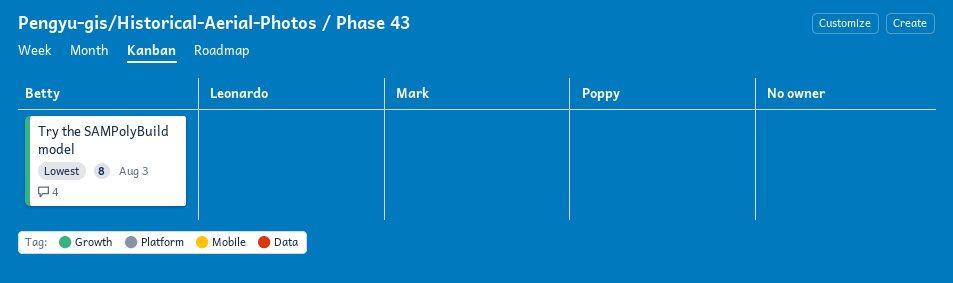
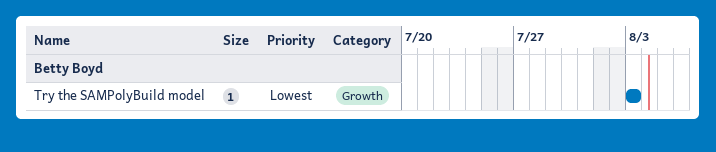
Try the SAMPolyBuild model, estimate: 8 -> 1

